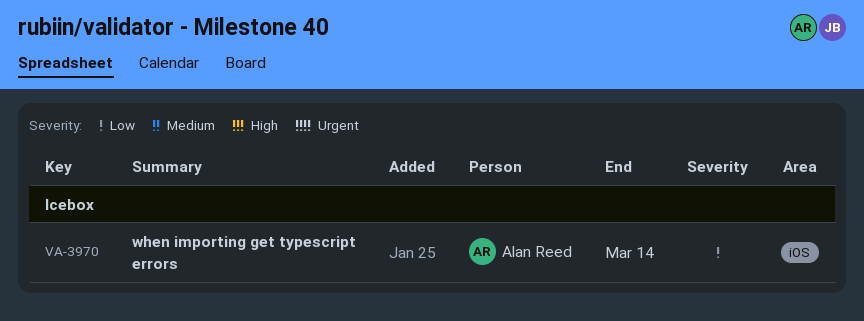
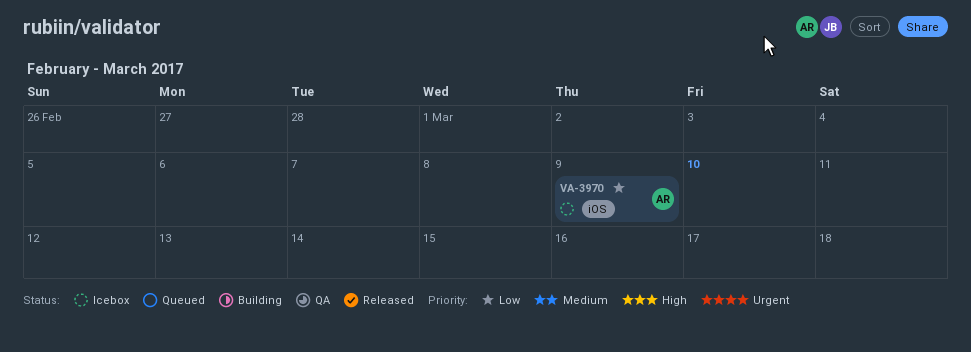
VA-3970, due: Mar 14 -> Mar 9

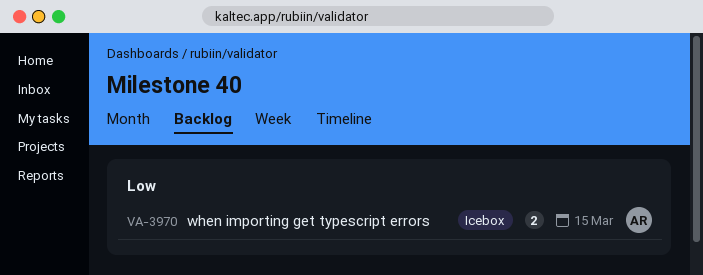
VA-3970, due: Mar 9 -> Mar 15

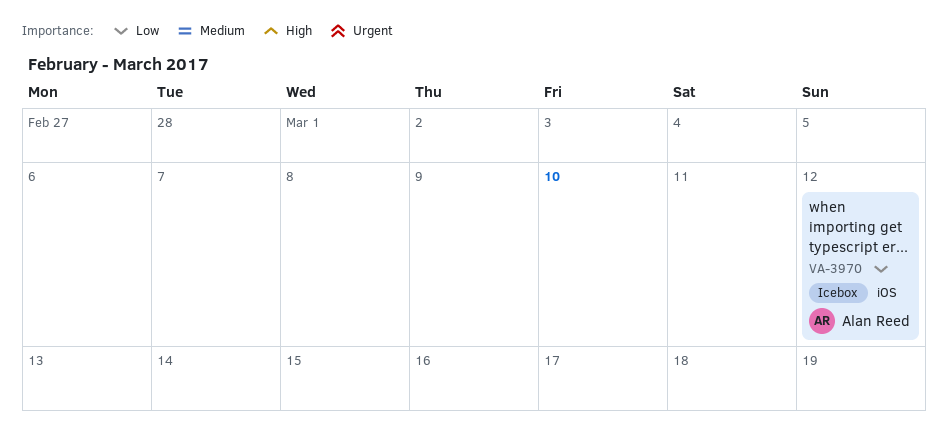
VA-3970, due: Mar 15 -> Mar 12

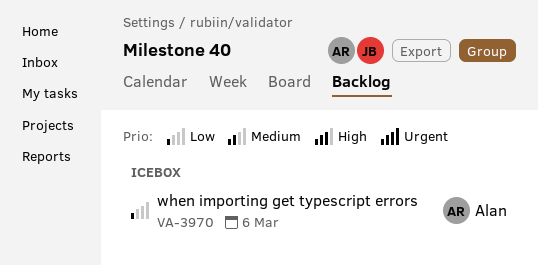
VA-3970, due: Mar 12 -> Mar 6

